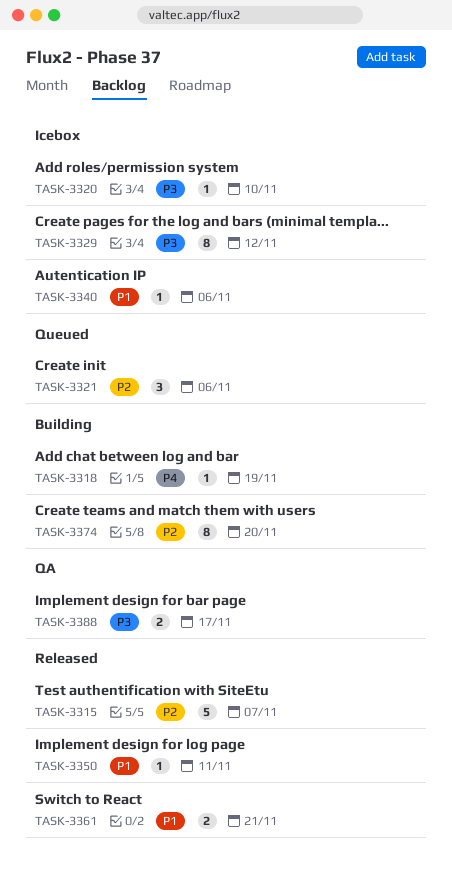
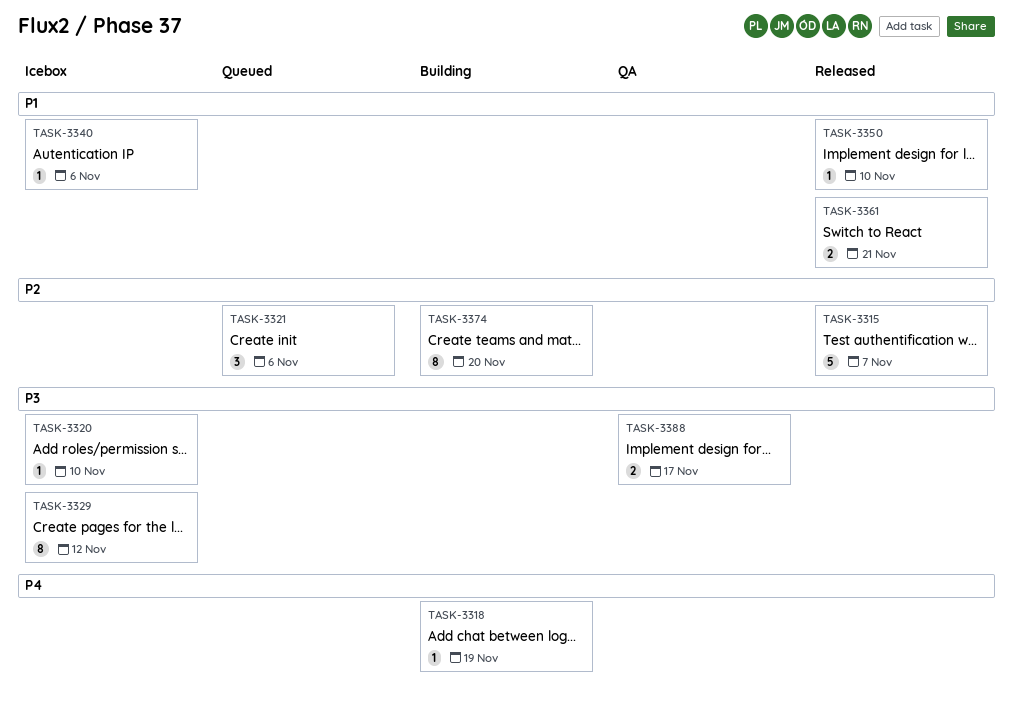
TASK-3350, due: Nov 11 -> Nov 10

